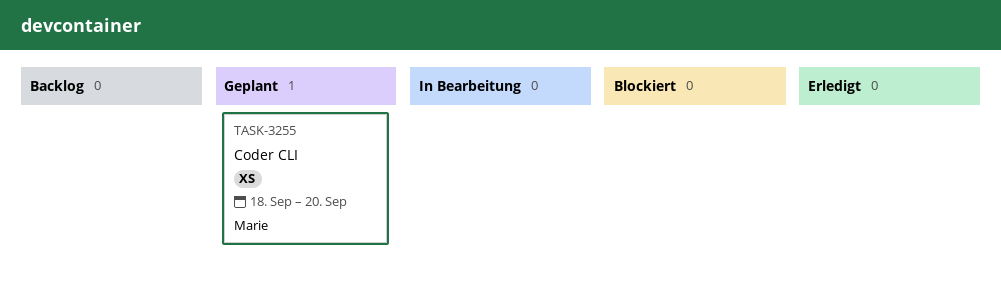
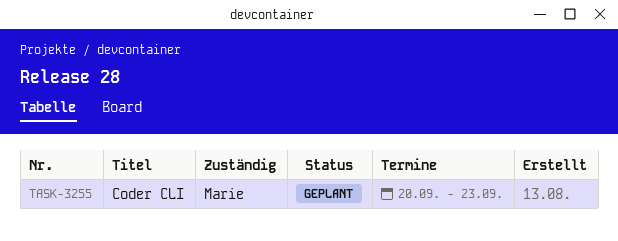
TASK-3255, start: Sep 18 -> Sep 20
TASK-3255, due: Sep 20 -> Sep 23

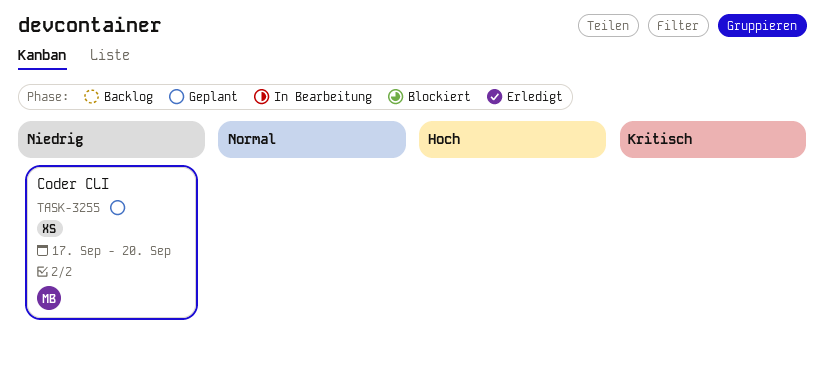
TASK-3255, start: Sep 20 -> Sep 17
TASK-3255, due: Sep 23 -> Sep 20

